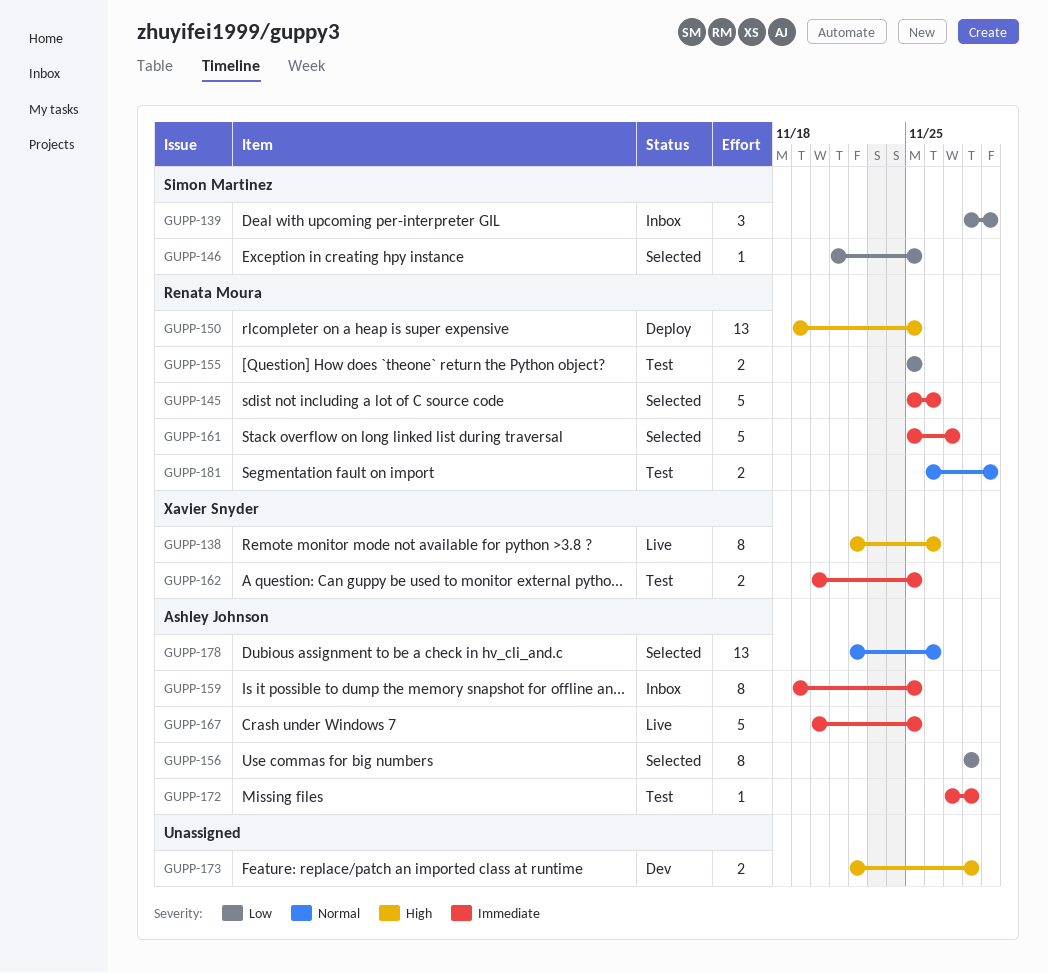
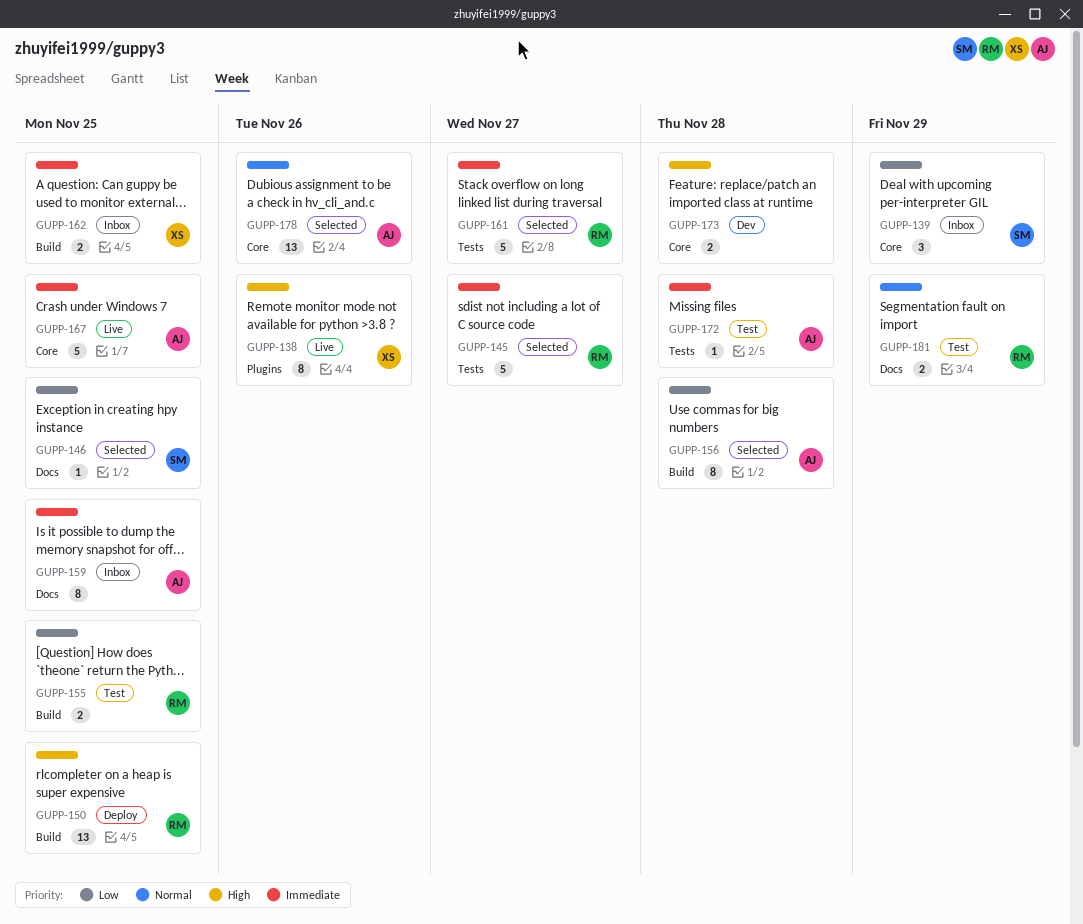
GUPP-145, due: Nov 26 -> Nov 27
GUPP-162, status: Test -> Inbox

